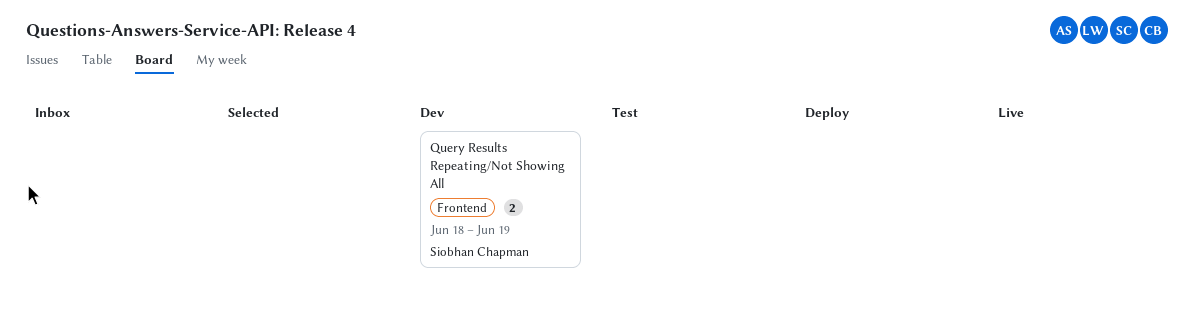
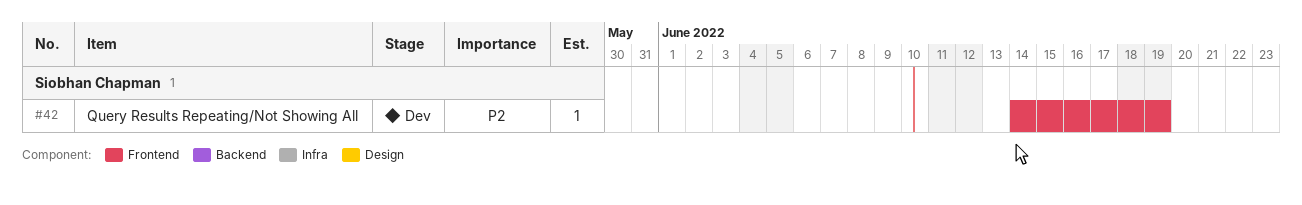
Query Results Repeating/Not Showing All, estimate: 2 -> 1
Query Results Repeating/Not Showing All, start: Jun 18 -> Jun 14

